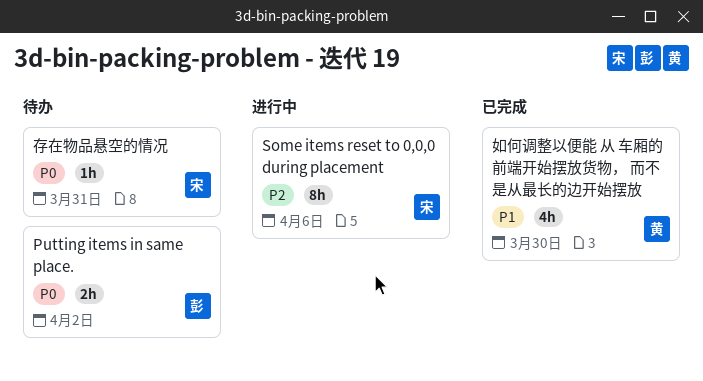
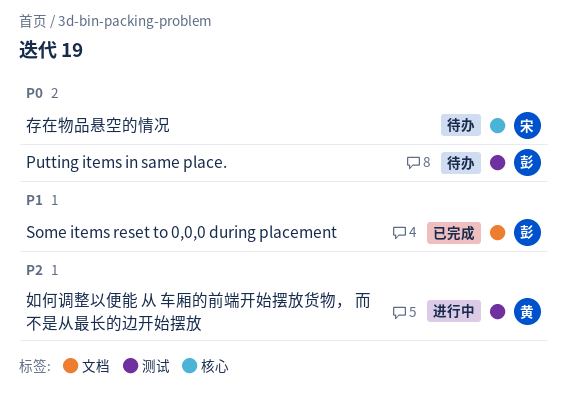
Some items reset to 0,0,0 during placement, status: 进行中 -> 已完成
Some items reset to 0,0,0 during placement, owner: 宋 -> 彭
Some items reset to 0,0,0 during placement, priority: P2 -> P1
如何调整以便能 从 车厢的前端开始摆放货物， 而不是从最长的边开始摆放, status: 已完成 -> 进行中
如何调整以便能 从 车厢的前端开始摆放货物， 而不是从最长的边开始摆放, priority: P1 -> P2

